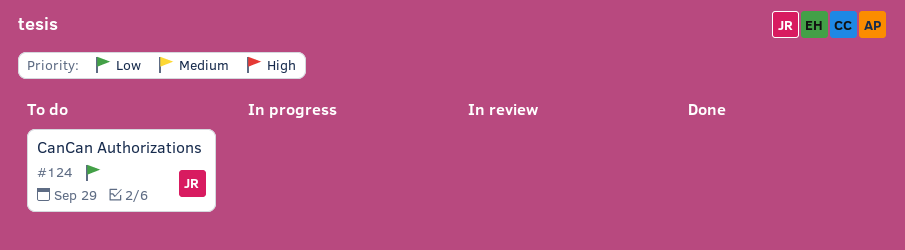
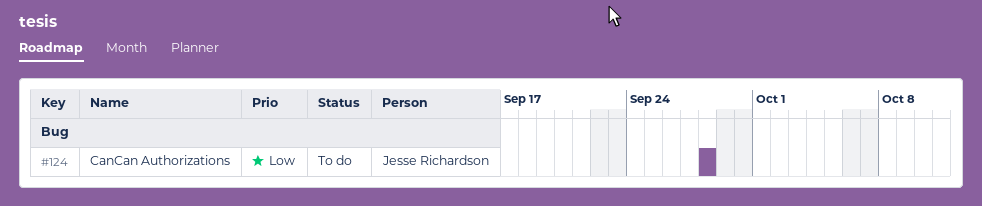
#124, due: Sep 29 -> Sep 28

